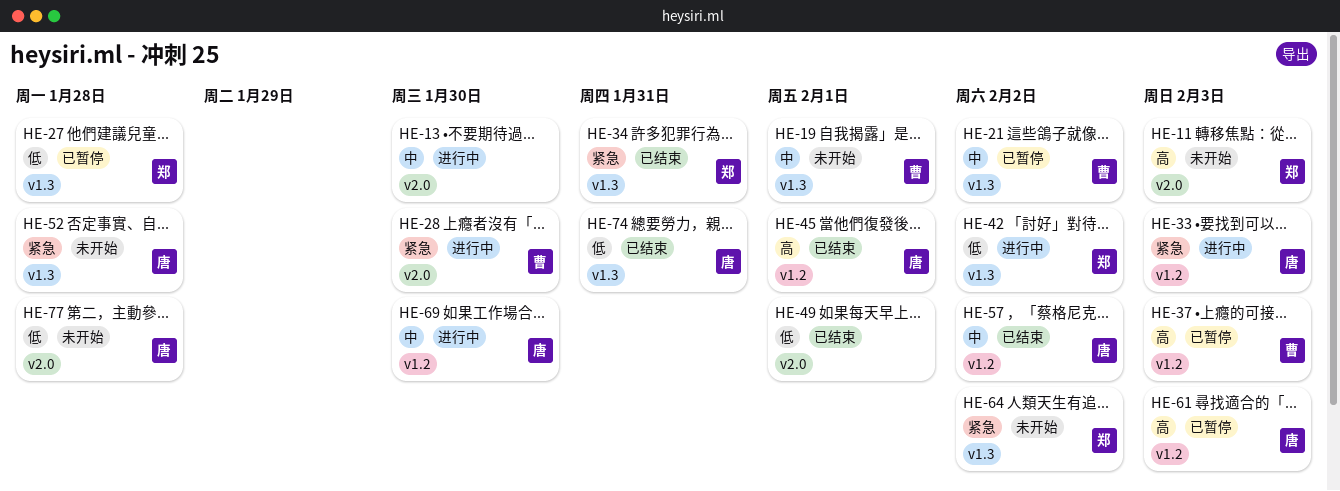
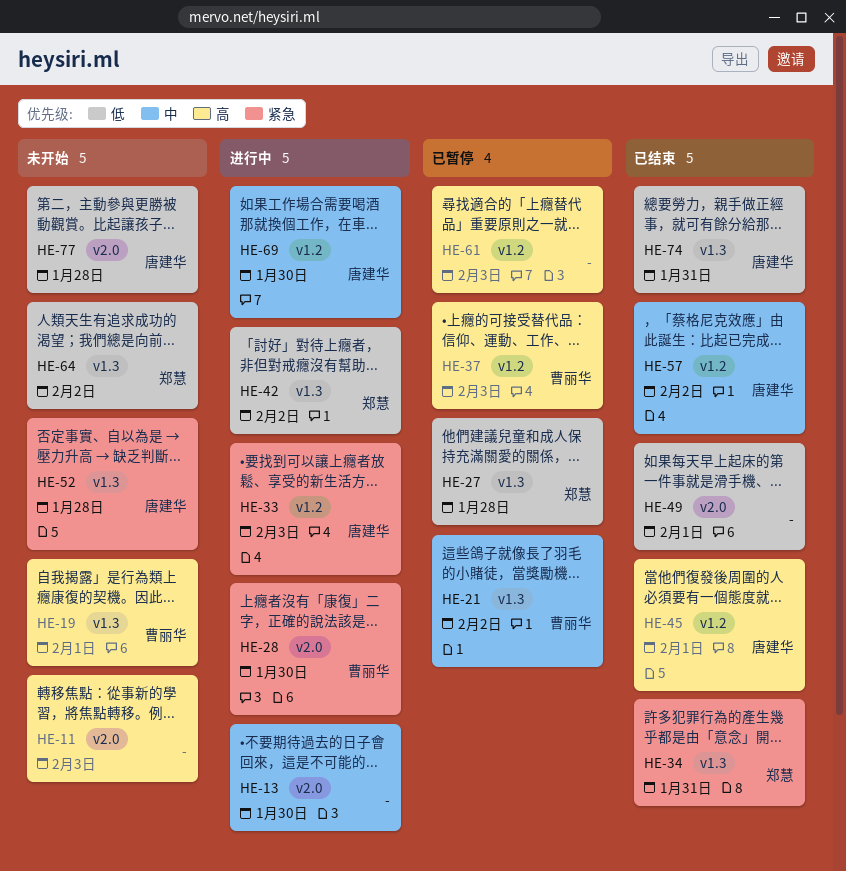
HE-11, owner: 郑慧 -> none
HE-19, priority: 中 -> 高
HE-61, owner: 唐建华 -> none
HE-64, priority: 紧急 -> 低

